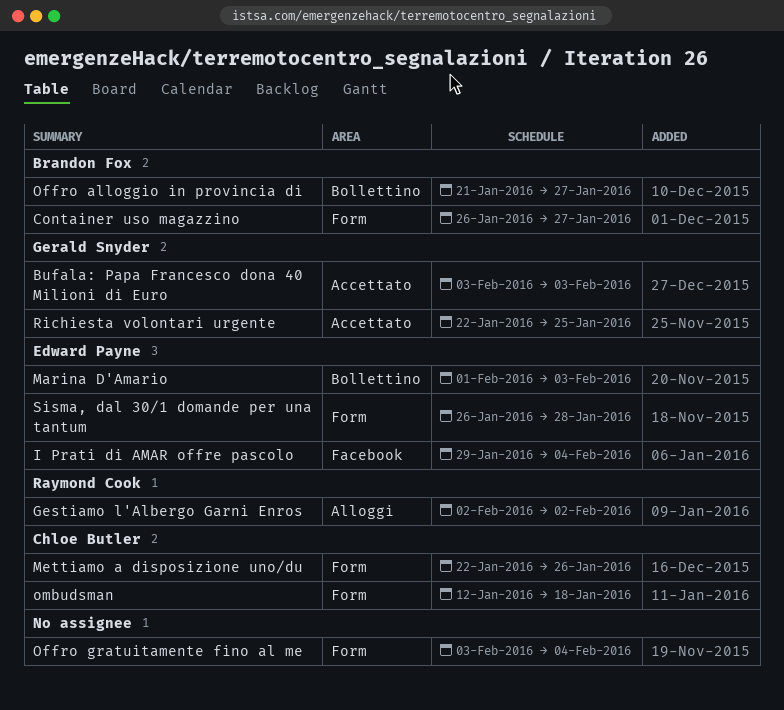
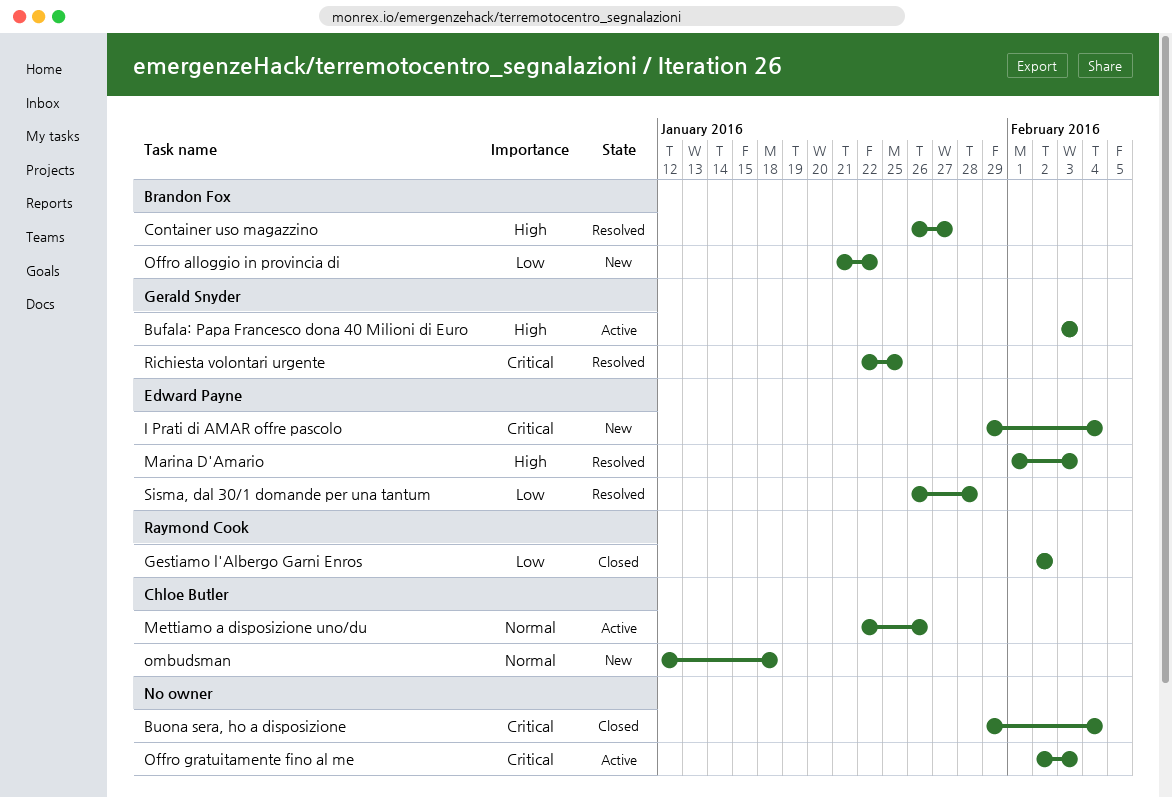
Buona sera, ho a disposizione: none -> present
Offro alloggio in provincia di, due: Jan 27 -> Jan 22
Offro gratuitamente fino al me, start: Feb 3 -> Feb 2
Offro gratuitamente fino al me, due: Feb 4 -> Feb 3

